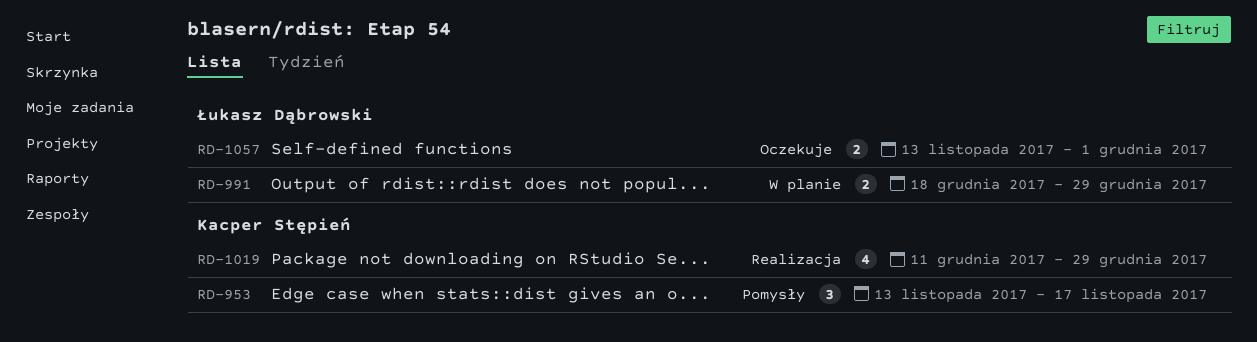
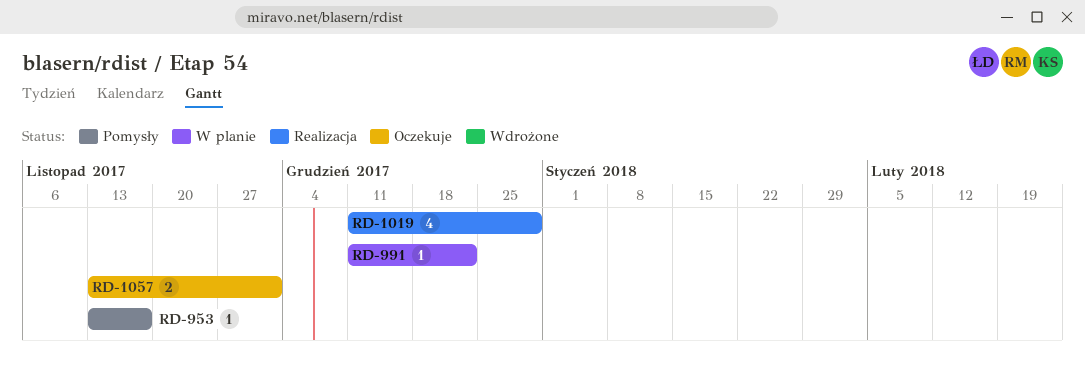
RD-953, estimate: 3 -> 1
RD-991, estimate: 2 -> 1
RD-991, start: Dec 18 -> Dec 11
RD-991, due: Dec 29 -> Dec 22

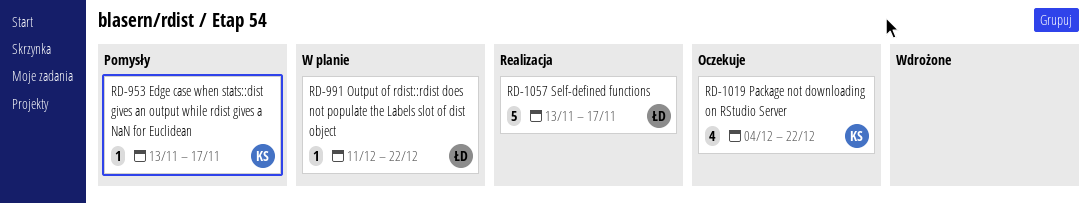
RD-1019, status: Realizacja -> Oczekuje
RD-1019, start: Dec 11 -> Dec 4
RD-1019, due: Dec 29 -> Dec 22
RD-1057, status: Oczekuje -> Realizacja
RD-1057, estimate: 2 -> 5
RD-1057, due: Dec 1 -> Nov 17

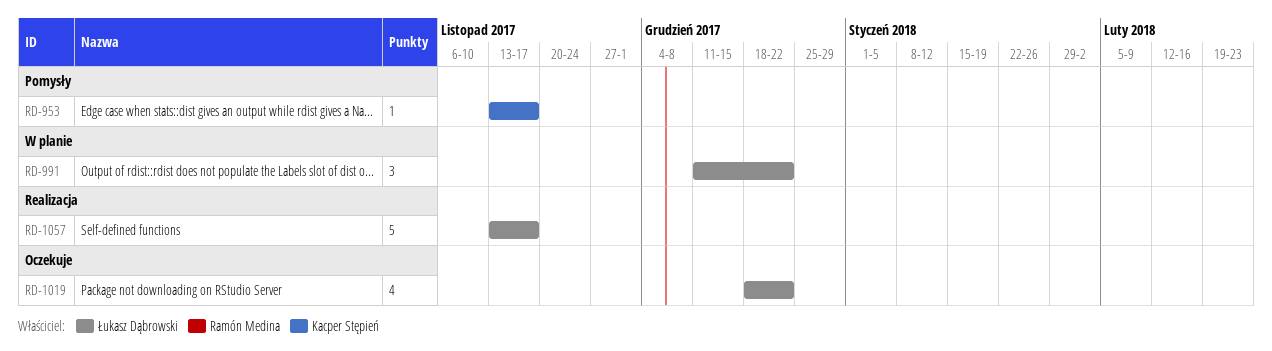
RD-991, estimate: 1 -> 3
RD-1019, owner: Kacper Stępień -> Łukasz Dąbrowski
RD-1019, start: Dec 4 -> Dec 18

